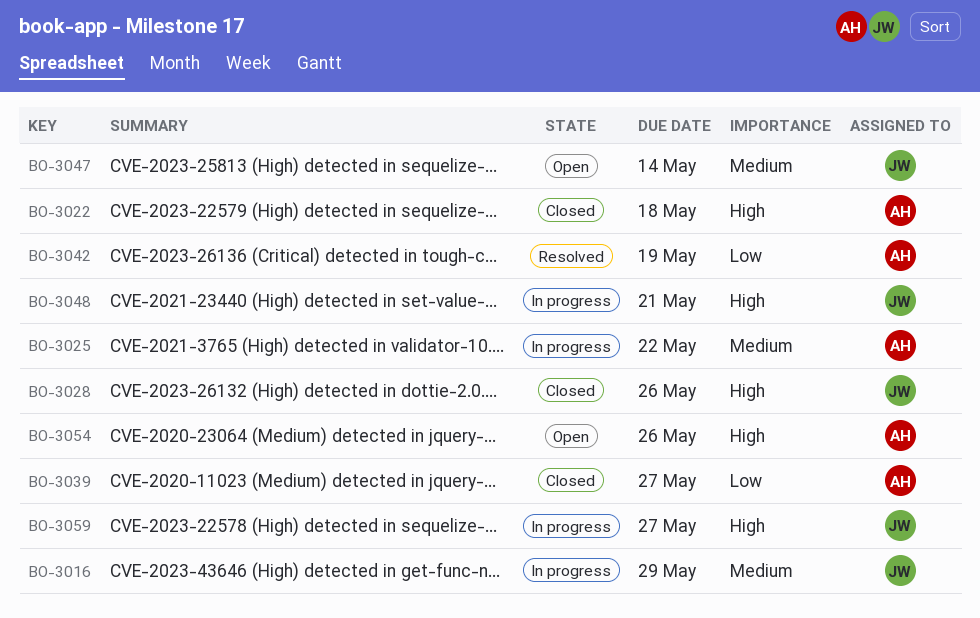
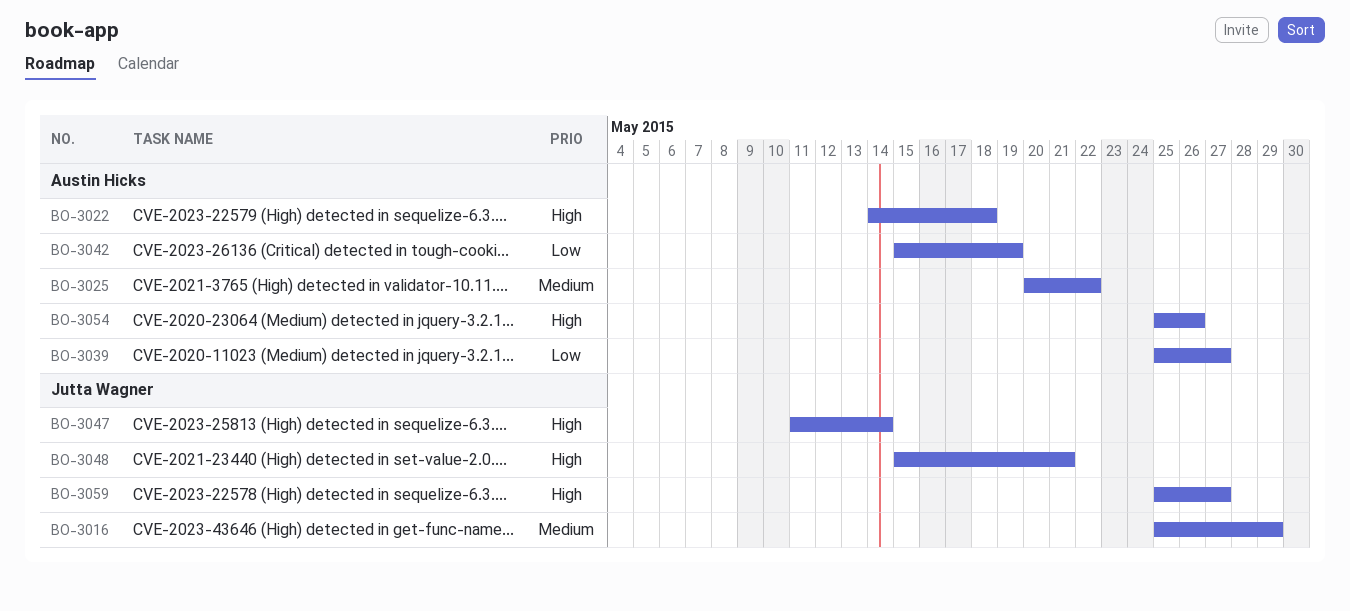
BO-3028: present -> none
BO-3047, priority: Medium -> High

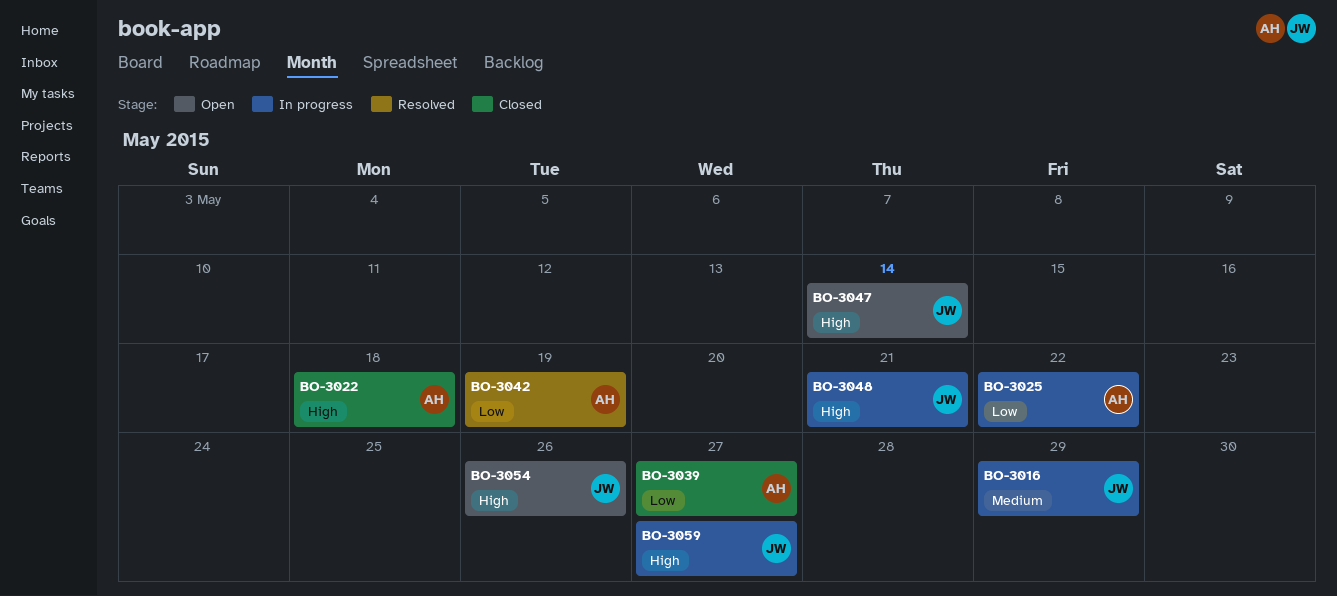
BO-3025, priority: Medium -> Low
BO-3054, owner: Austin Hicks -> Jutta Wagner

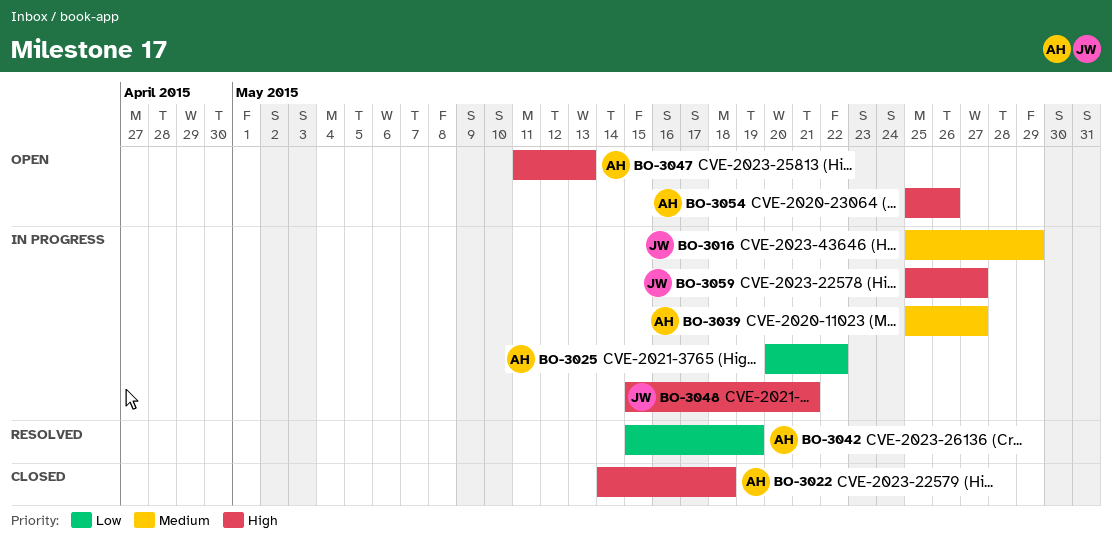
BO-3039, status: Closed -> In progress
BO-3039, priority: Low -> Medium
BO-3047, owner: JW -> AH
BO-3047, due: May 14 -> May 13
BO-3054, owner: JW -> AH

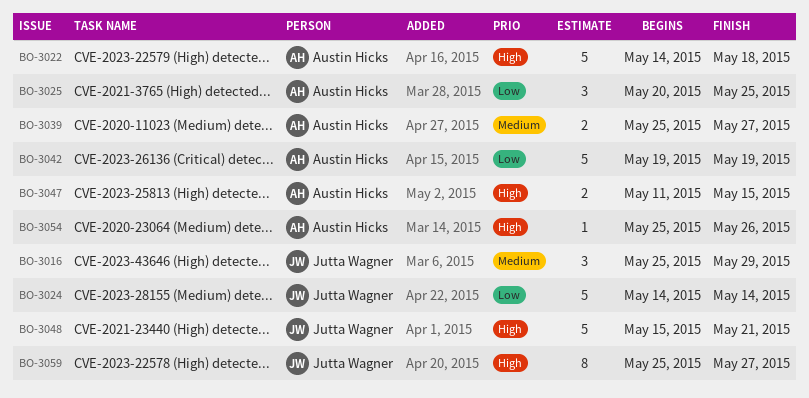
BO-3024: none -> present
BO-3025, due: May 22 -> May 25
BO-3042, start: May 15 -> May 19
BO-3047, due: May 13 -> May 15

